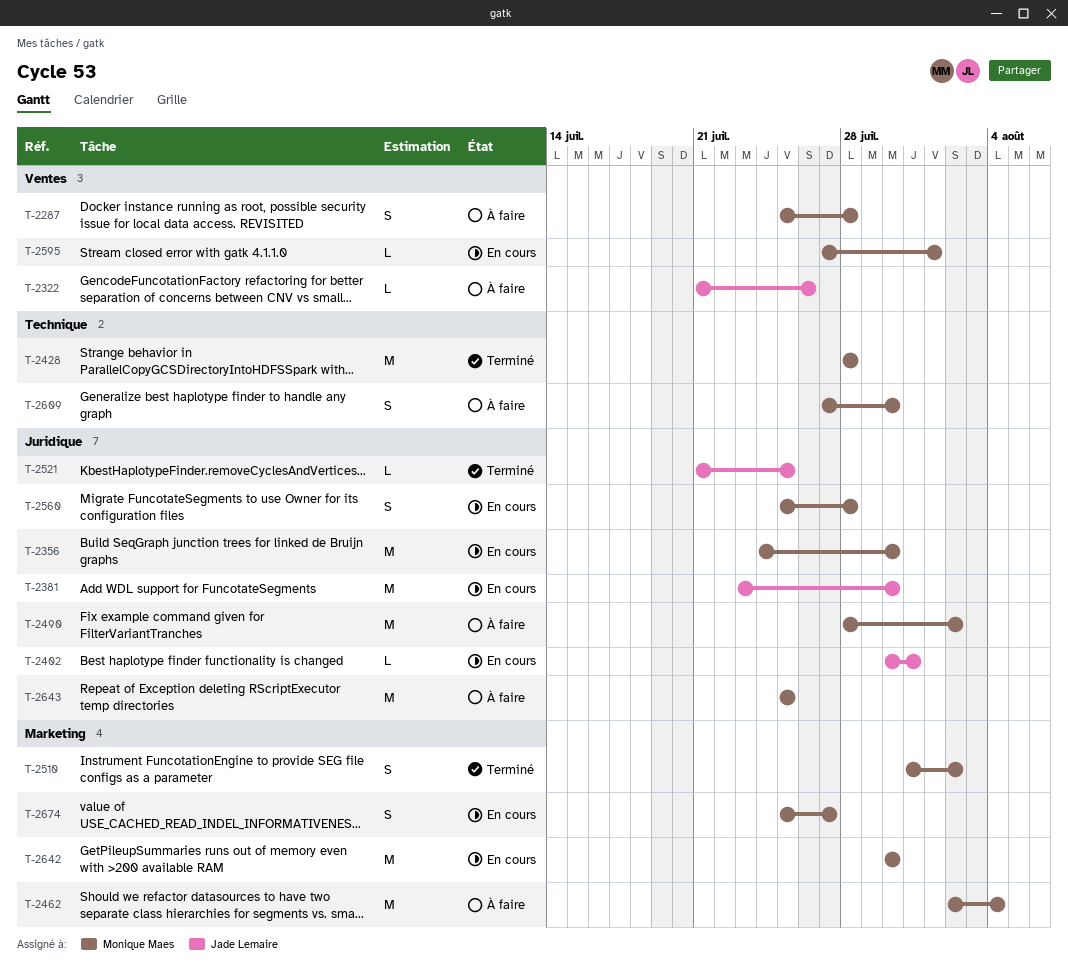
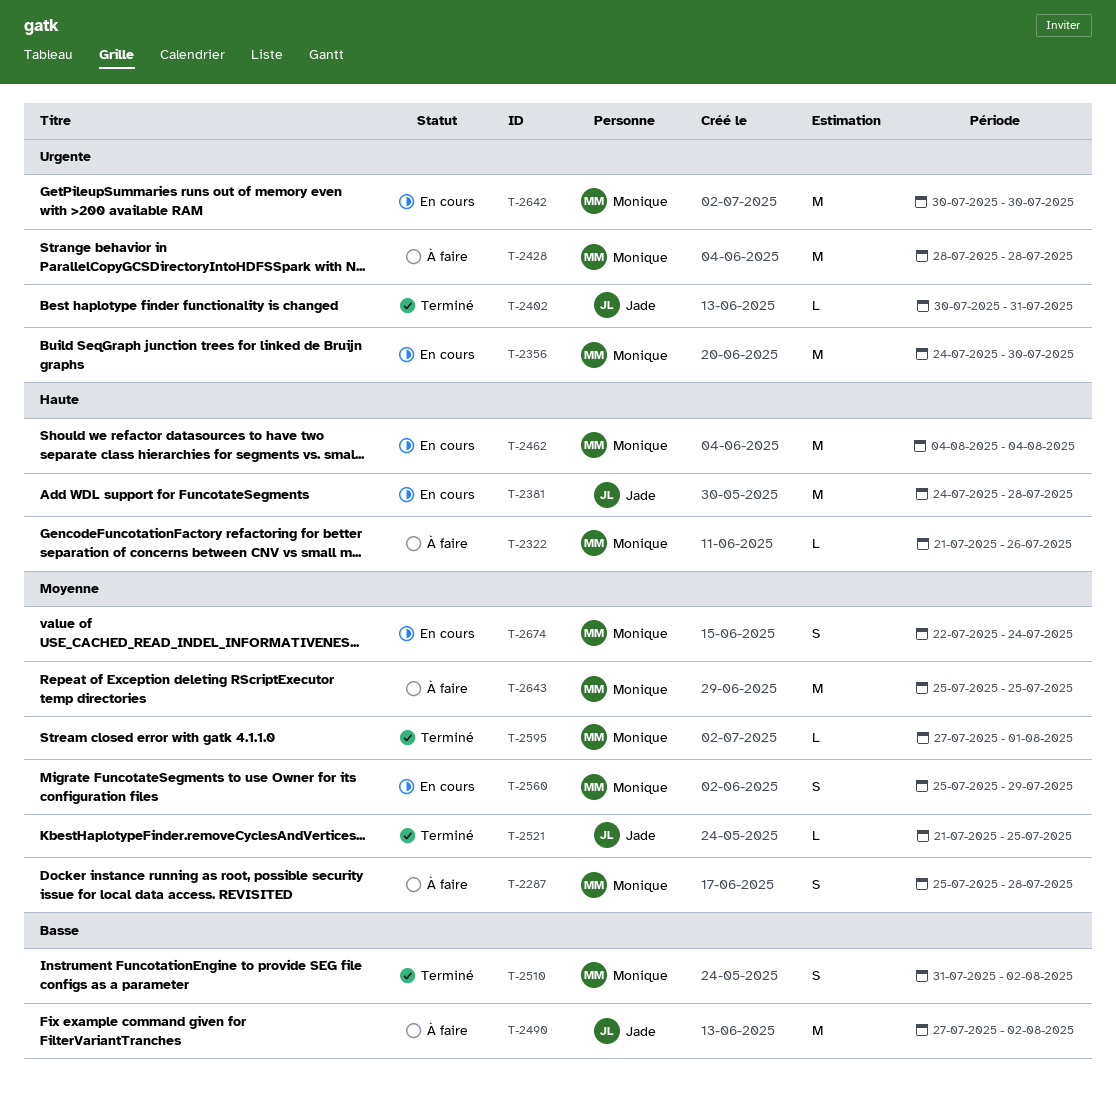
T-2322, owner: Jade Lemaire -> Monique Maes
T-2381, start: Jul 23 -> Jul 24
T-2381, due: Jul 30 -> Jul 28
T-2402, status: En cours -> Terminé
T-2428, status: Terminé -> À faire
T-2462, status: À faire -> En cours
T-2462, start: Aug 2 -> Aug 4
T-2490, owner: Monique Maes -> Jade Lemaire
T-2490, start: Jul 28 -> Jul 27
T-2560, due: Jul 28 -> Jul 29
T-2595, status: En cours -> Terminé
T-2609: present -> none
T-2674, start: Jul 25 -> Jul 22
T-2674, due: Jul 27 -> Jul 24

